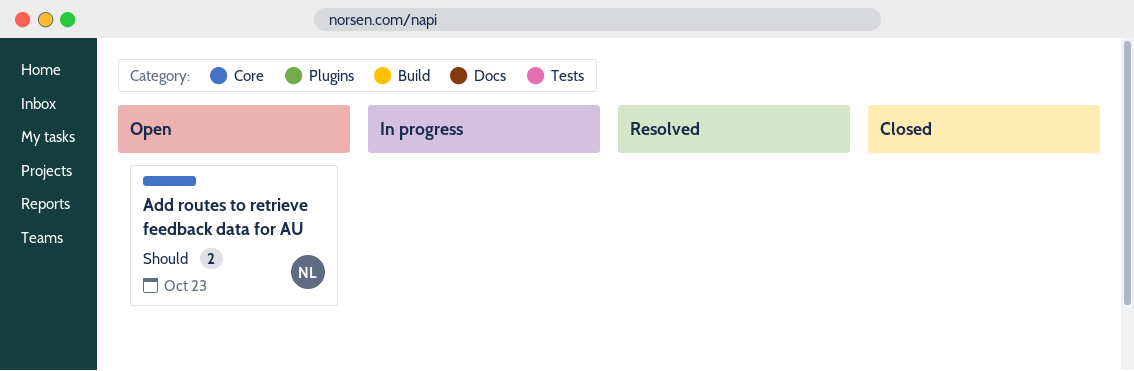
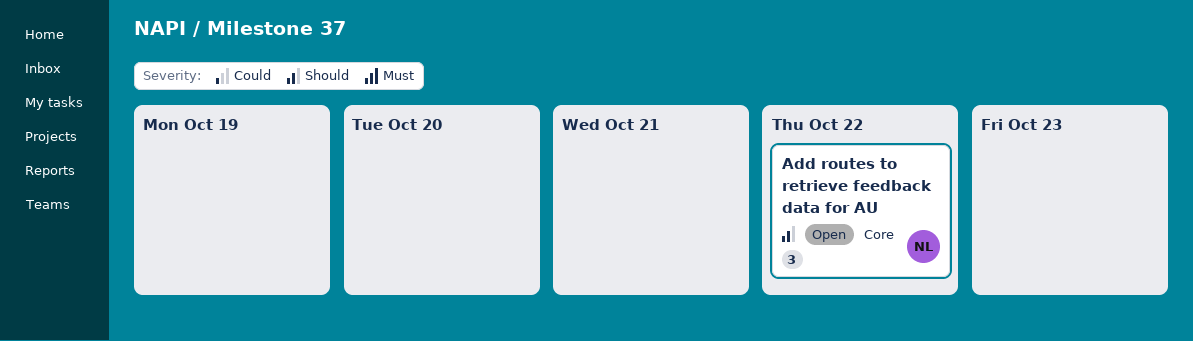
Add routes to retrieve feedback data for AU, estimate: 2 -> 3
Add routes to retrieve feedback data for AU, due: Oct 23 -> Oct 22

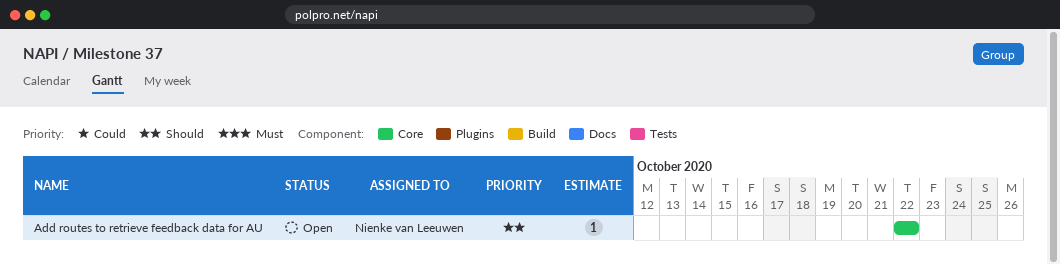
Add routes to retrieve feedback data for AU, estimate: 3 -> 1

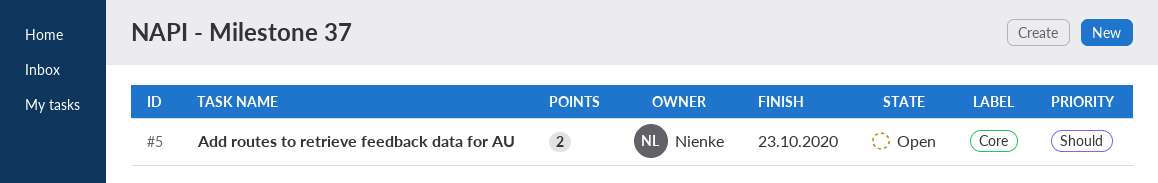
Add routes to retrieve feedback data for AU, estimate: 1 -> 2
Add routes to retrieve feedback data for AU, due: Oct 22 -> Oct 23

